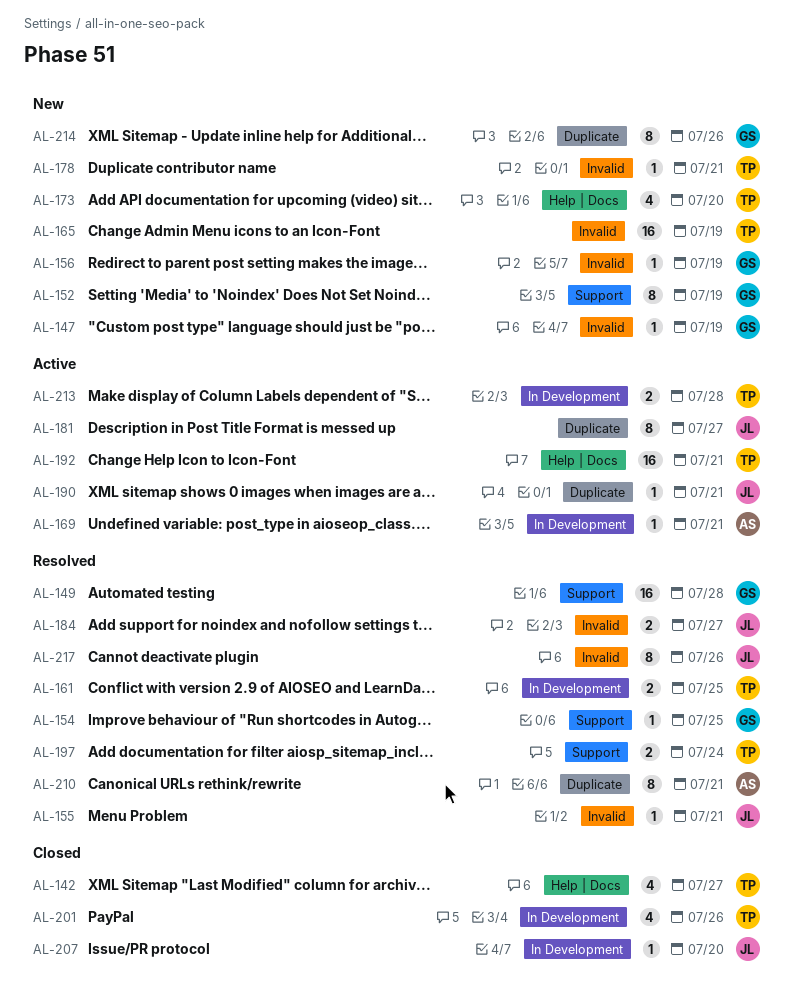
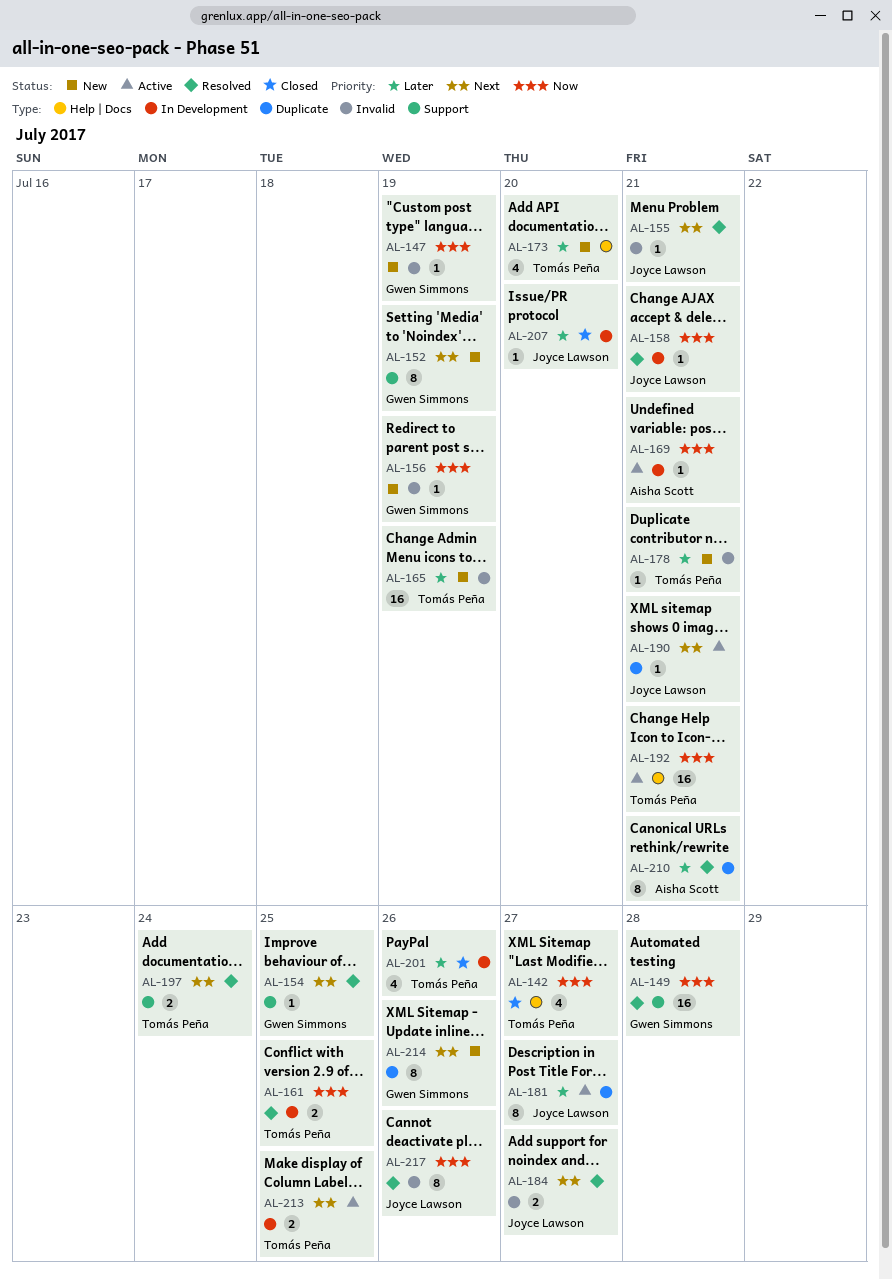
AL-158: none -> present
AL-213, due: Jul 28 -> Jul 25

